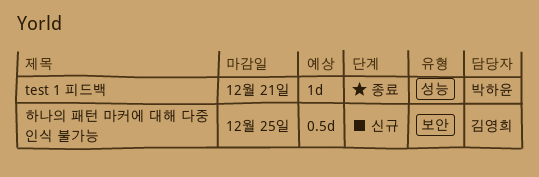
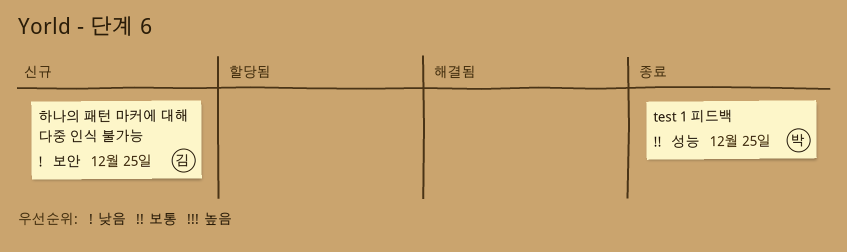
test 1 피드백, due: Dec 21 -> Dec 25

